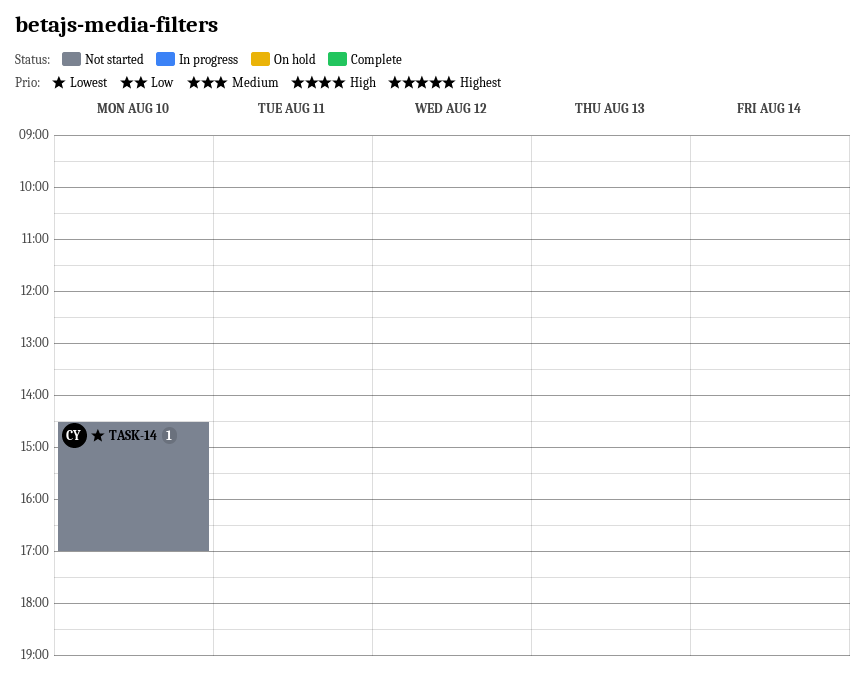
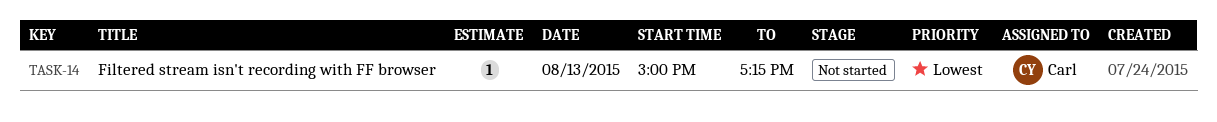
TASK-14, day: Aug 10 -> Aug 13
TASK-14, begins: 14:30 -> 15:00
TASK-14, ends: 17:00 -> 17:15

